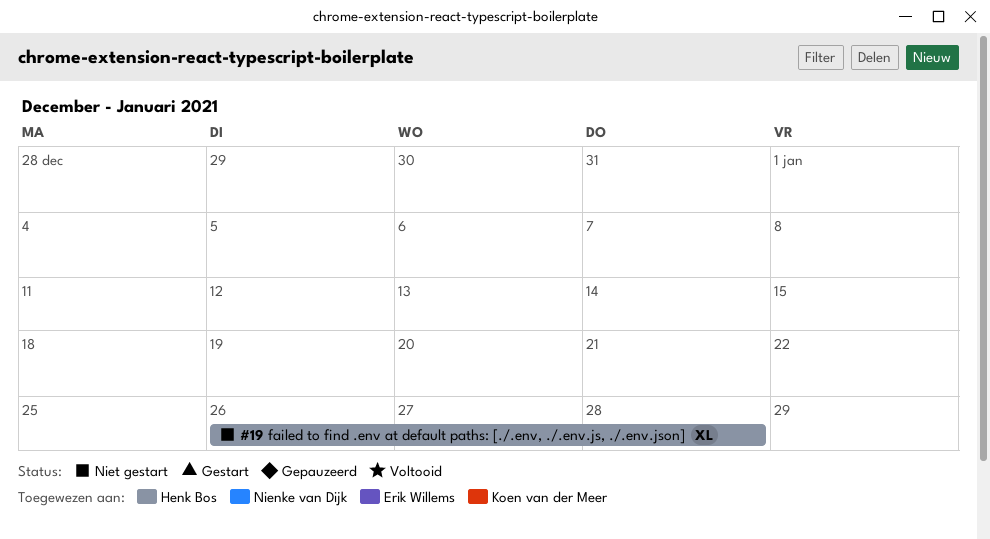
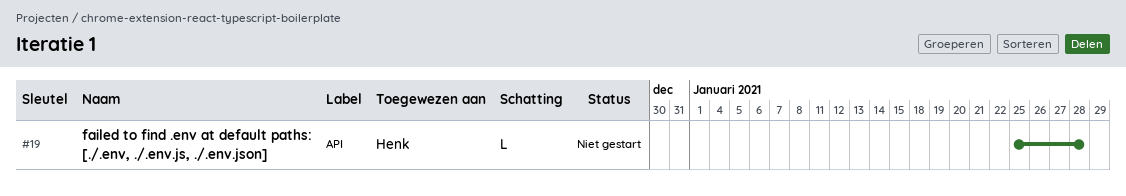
#19, estimate: XL -> L
#19, start: Jan 26 -> Jan 25

